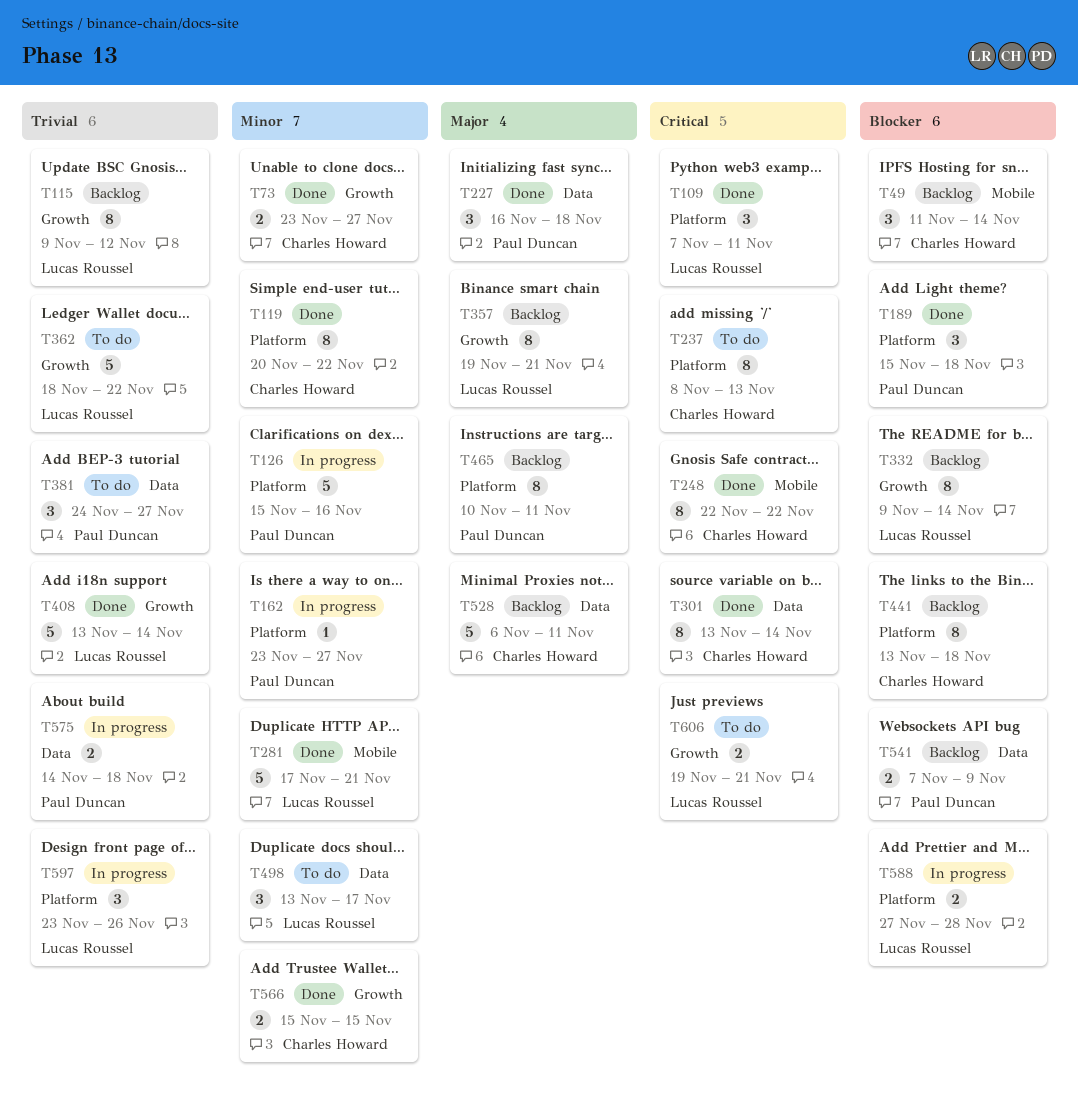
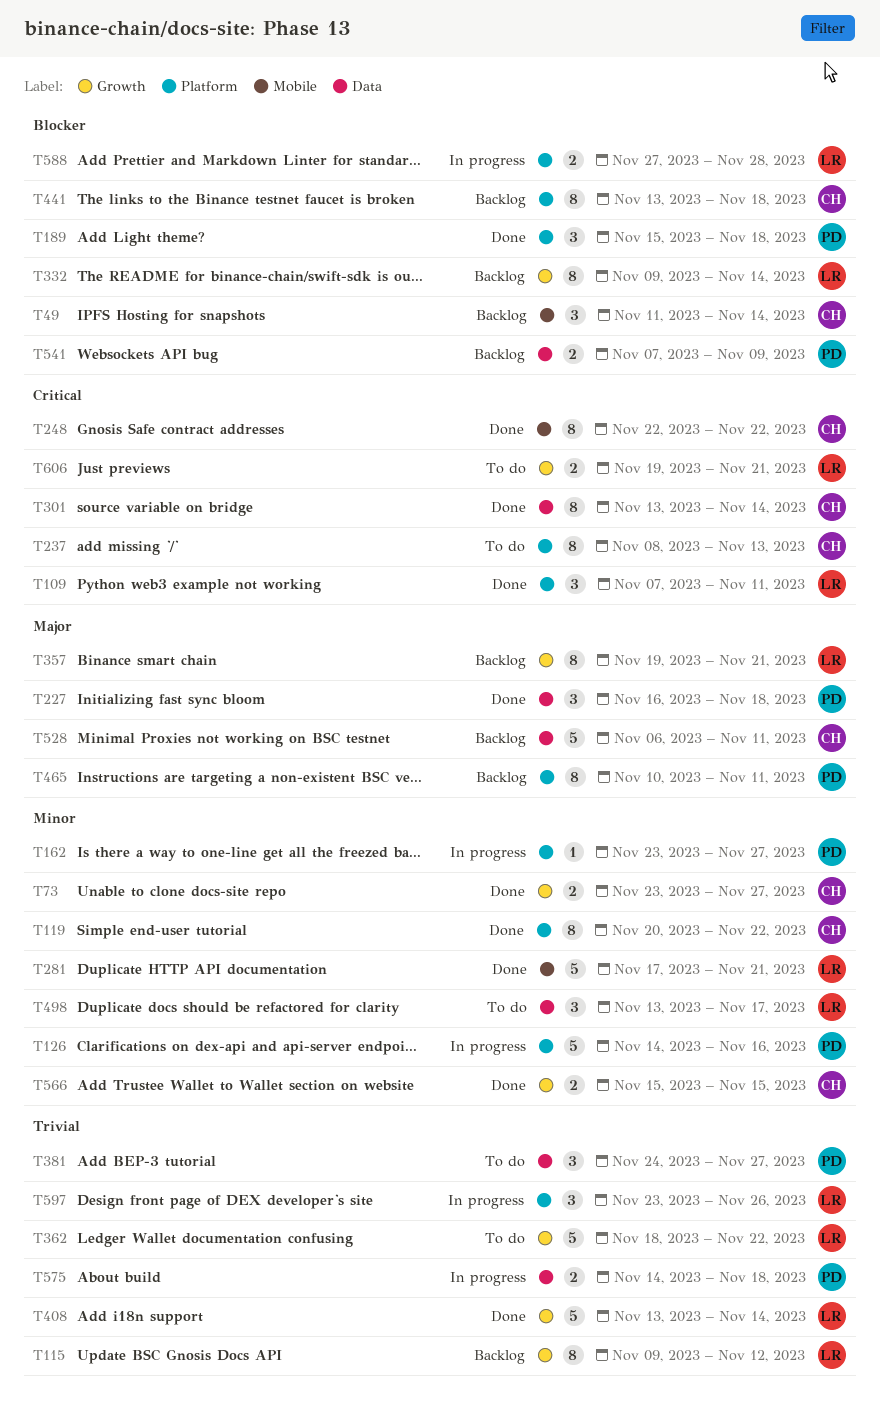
T126, start: Nov 15 -> Nov 14

